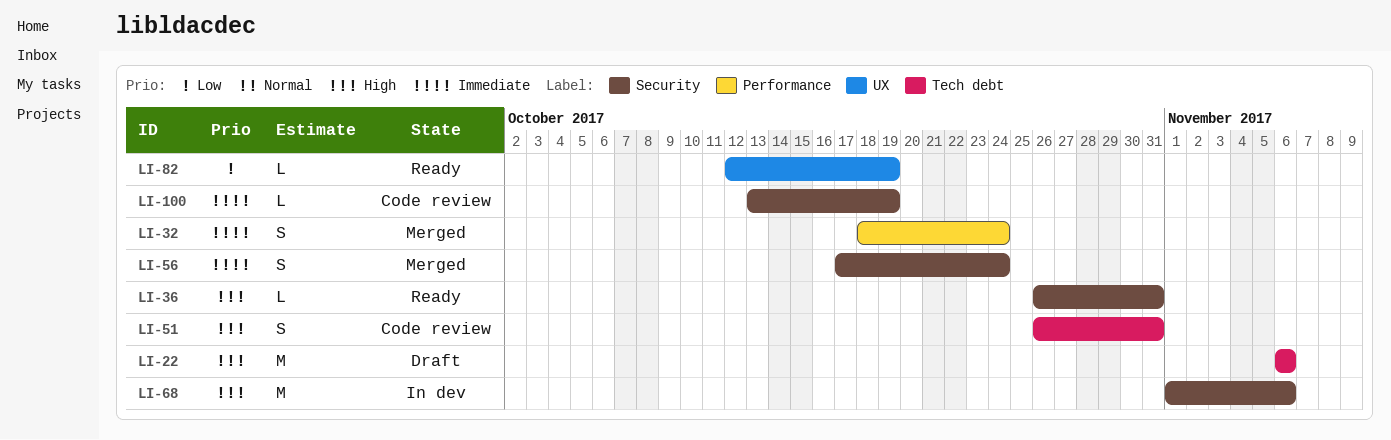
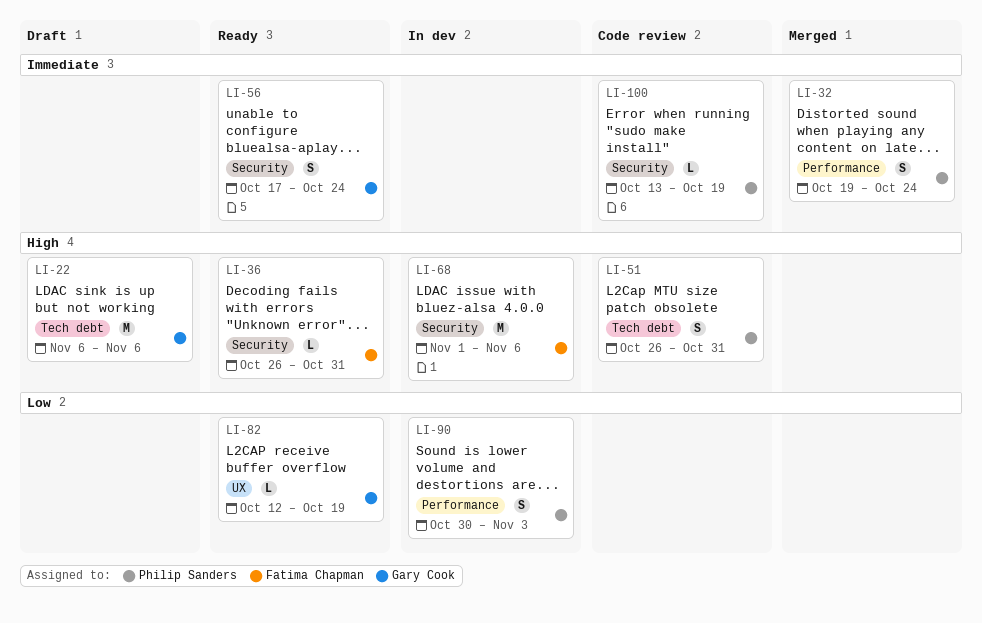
LI-32, start: Oct 18 -> Oct 19
LI-56, status: Merged -> Ready
LI-90: none -> present

